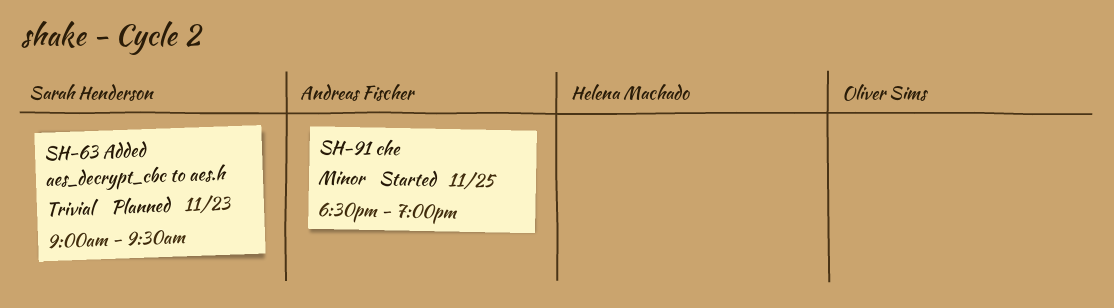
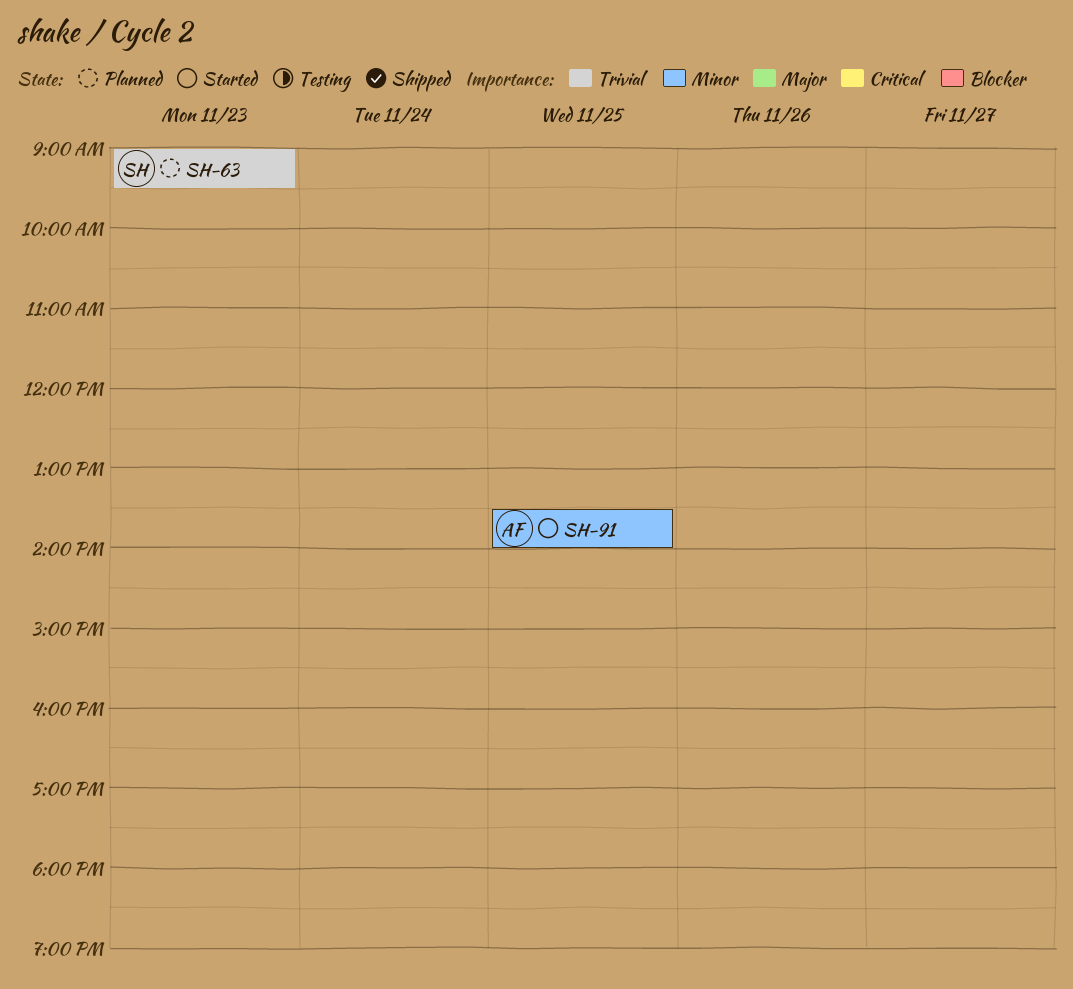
SH-91, begins: 18:30 -> 13:30
SH-91, ends: 19:00 -> 14:00

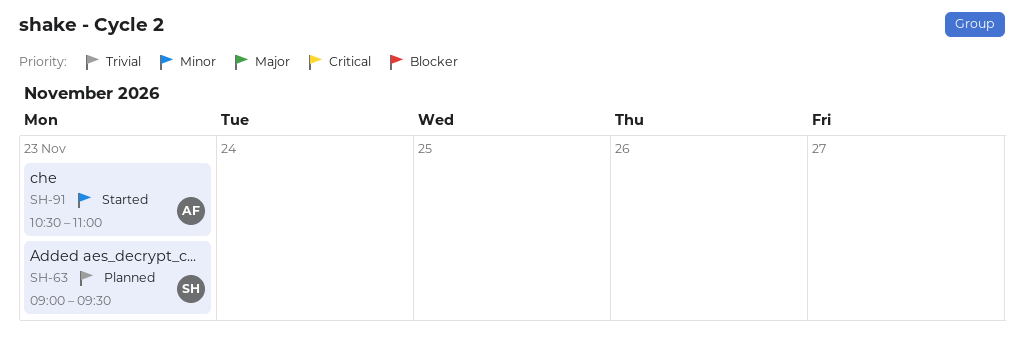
SH-91, day: Nov 25 -> Nov 23
SH-91, begins: 13:30 -> 10:30
SH-91, ends: 14:00 -> 11:00

